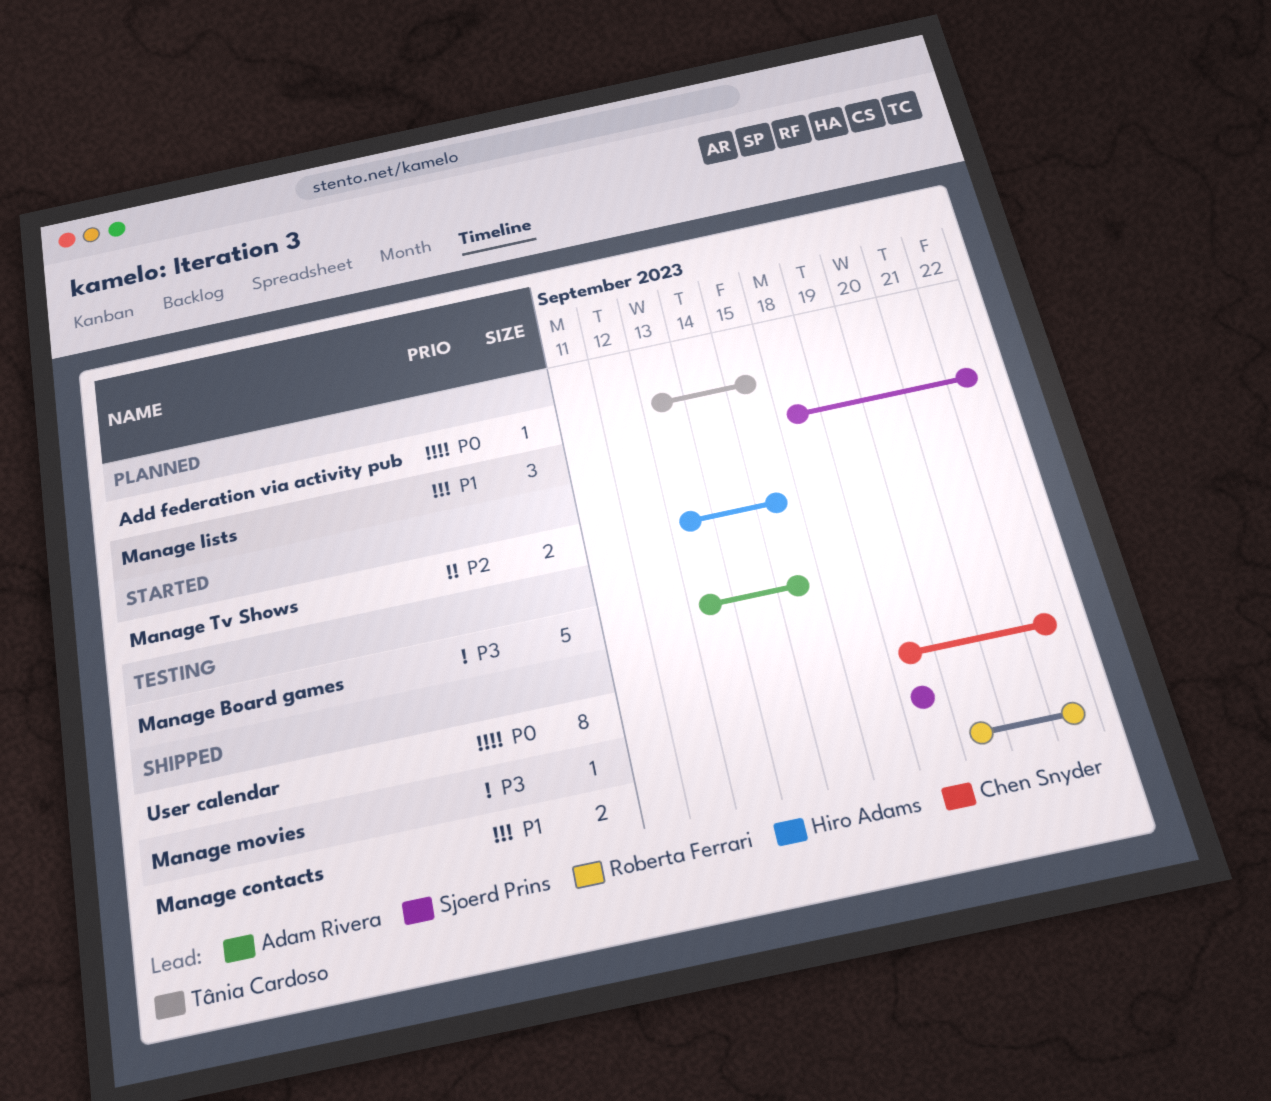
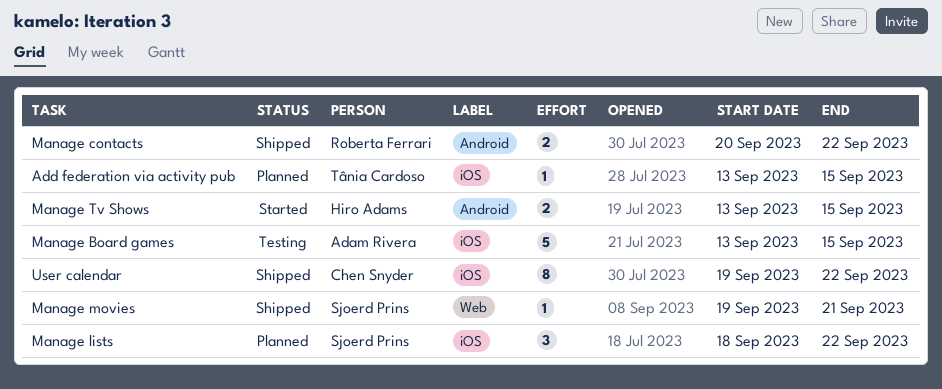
Manage movies, due: Sep 19 -> Sep 21

